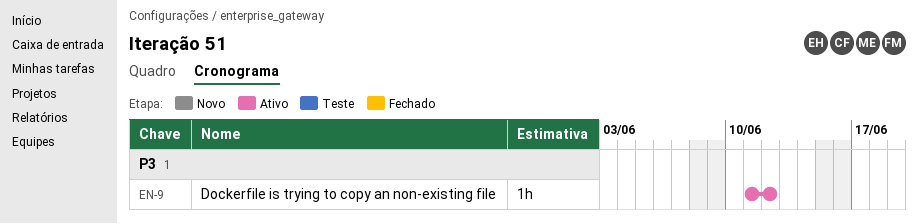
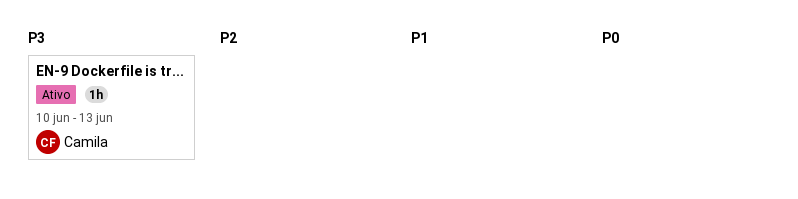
EN-9, start: Jun 11 -> Jun 10
EN-9, due: Jun 12 -> Jun 13

